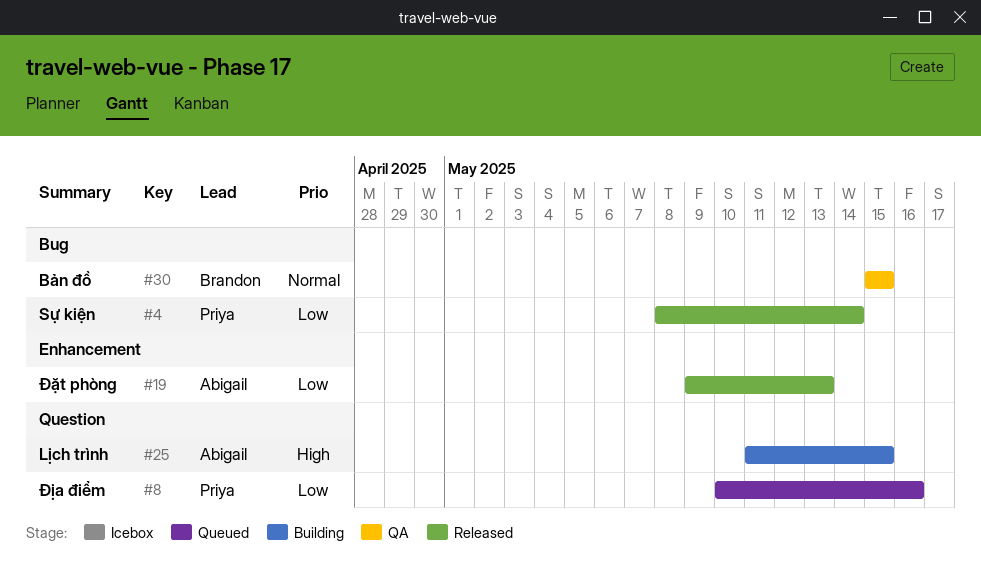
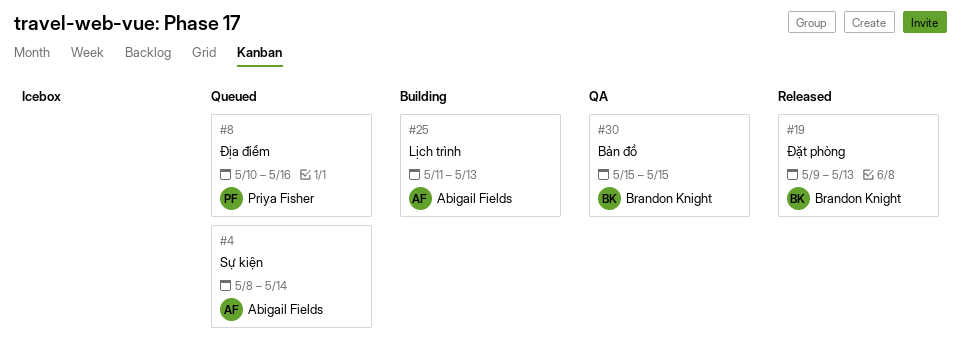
#4, status: Released -> Queued
#4, owner: Priya Fisher -> Abigail Fields
#19, owner: Abigail Fields -> Brandon Knight
#25, due: May 15 -> May 13

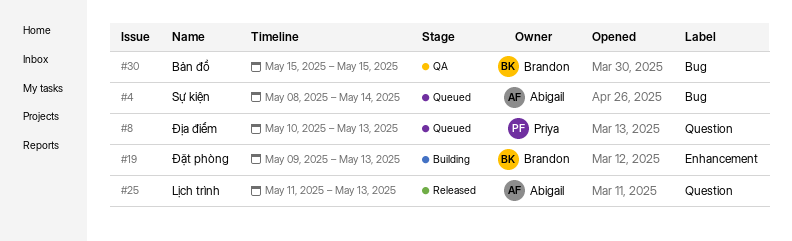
#8, due: May 16 -> May 13
#19, status: Released -> Building
#25, status: Building -> Released

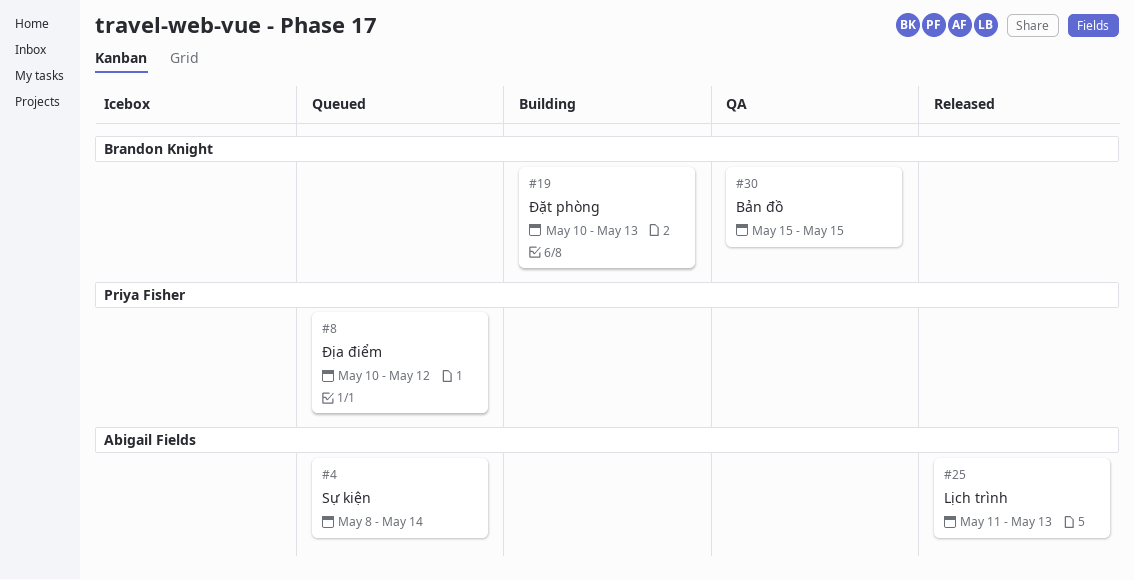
#8, due: May 13 -> May 12
#19, start: May 9 -> May 10

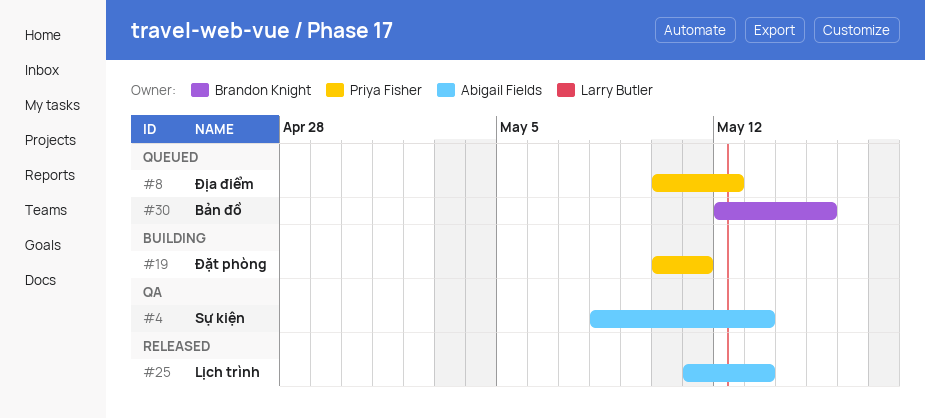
#4, status: Queued -> QA
#4, due: May 14 -> May 13
#19, owner: Brandon Knight -> Priya Fisher
#19, due: May 13 -> May 11
#30, status: QA -> Queued
#30, start: May 15 -> May 12

